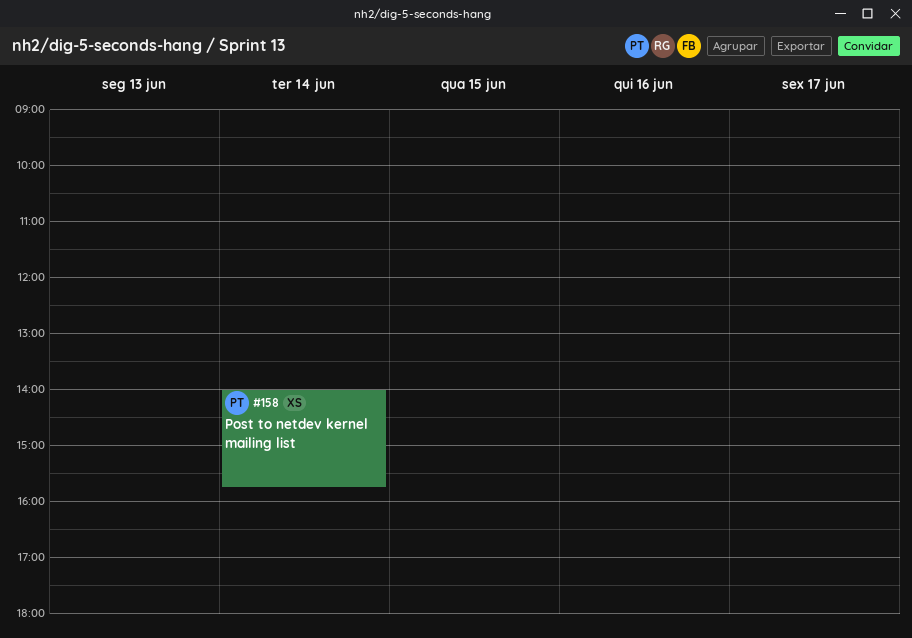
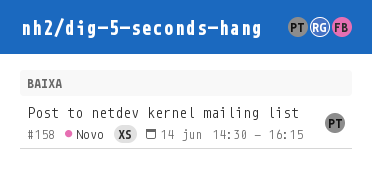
#158, begins: 14:00 -> 14:30
#158, ends: 15:45 -> 16:15

